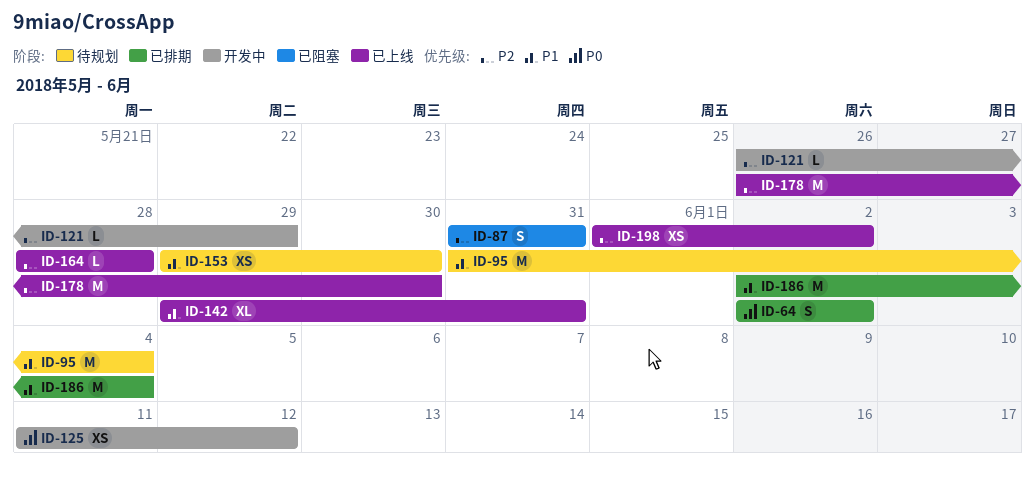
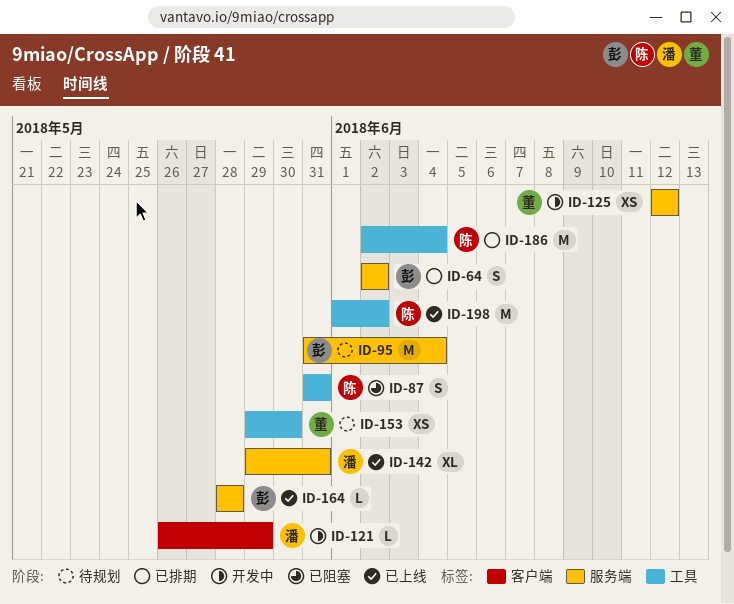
ID-125, start: Jun 11 -> Jun 12
ID-178: present -> none
ID-198, estimate: XS -> M

